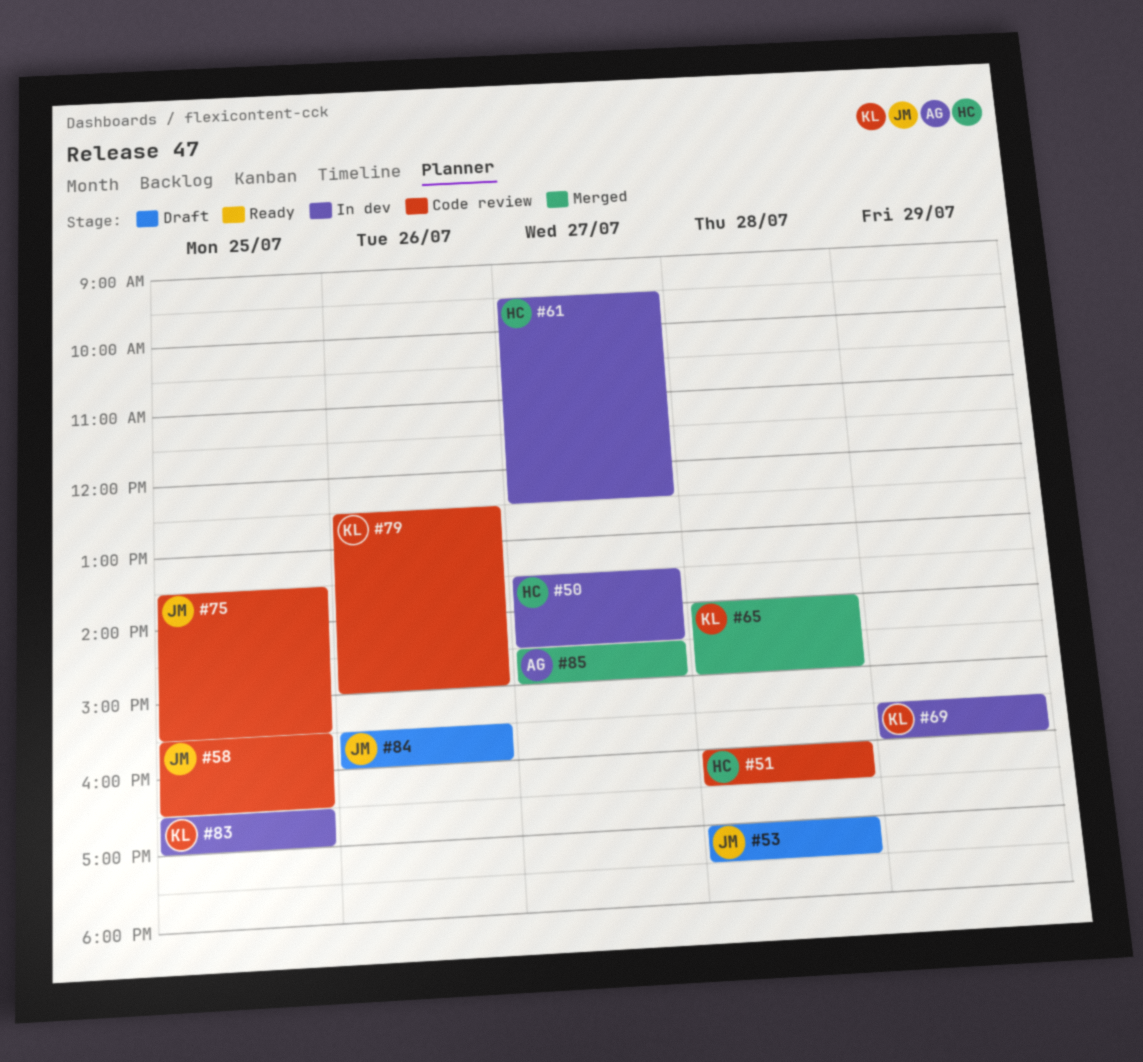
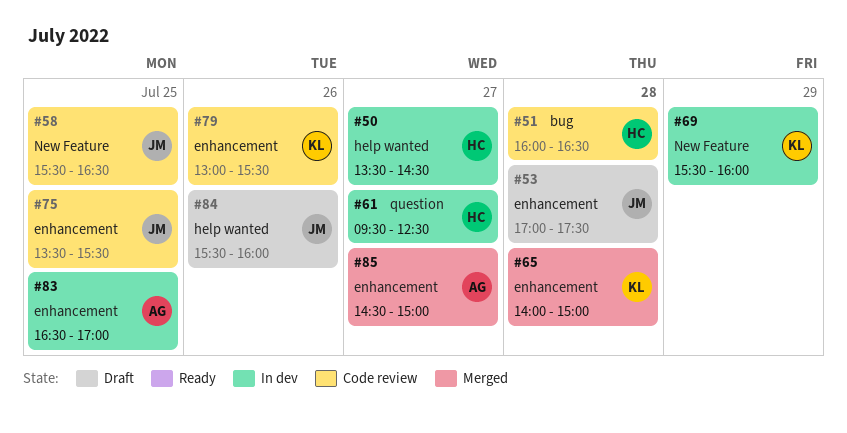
#79, begins: 12:30 -> 13:00
#79, ends: 15:00 -> 15:30
#83, owner: KL -> AG

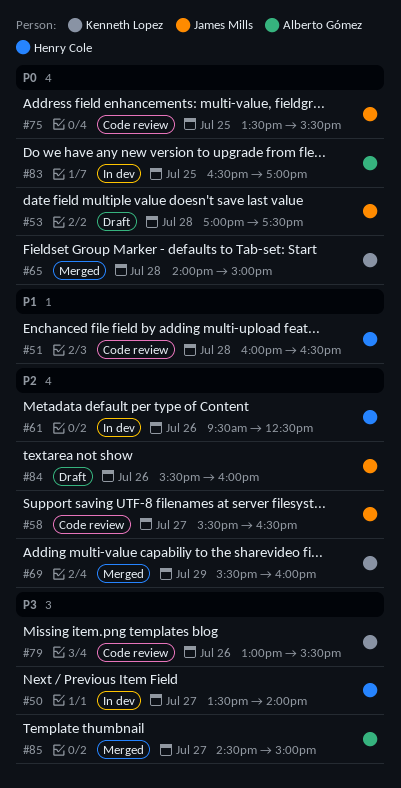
#50, ends: 14:30 -> 14:00
#58, day: Jul 25 -> Jul 27
#61, day: Jul 27 -> Jul 26
#69, status: In dev -> Merged

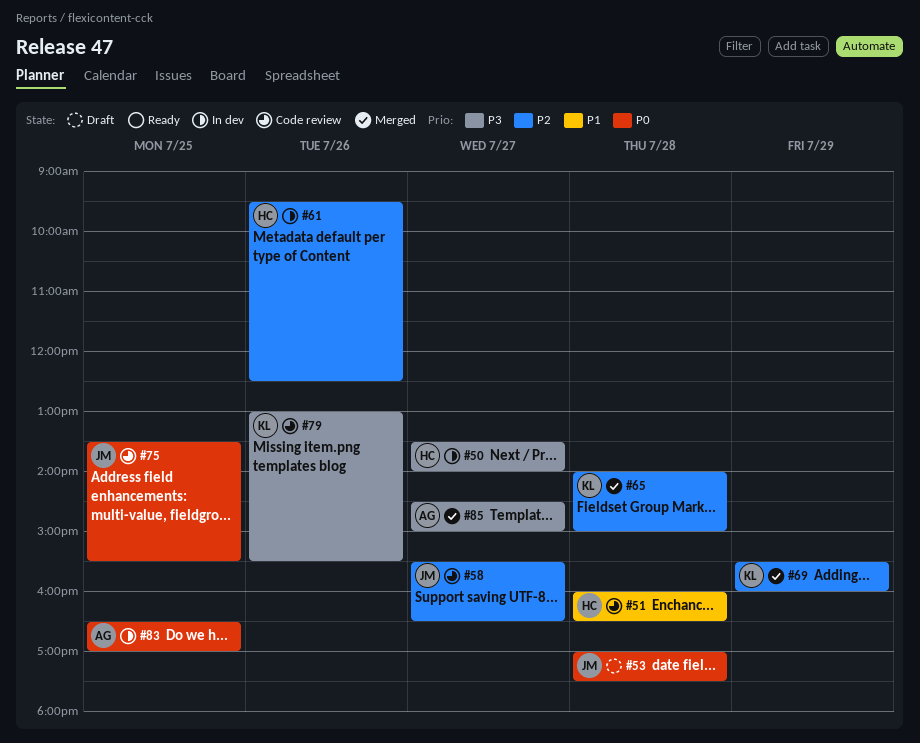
#65, priority: P0 -> P2
#84: present -> none

